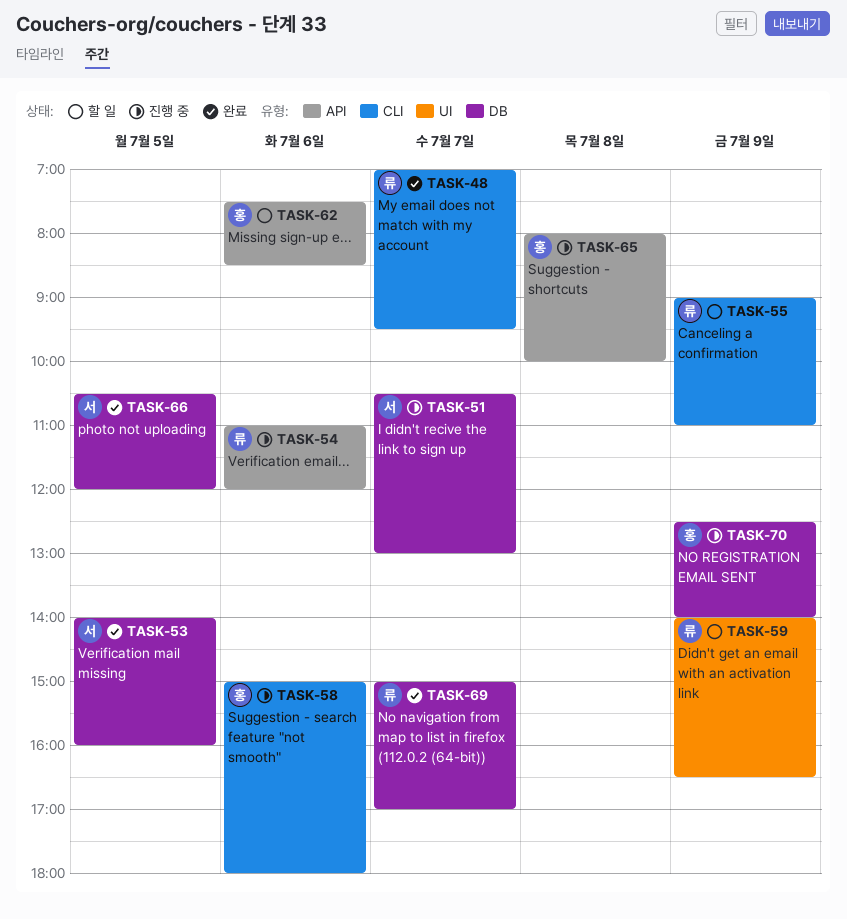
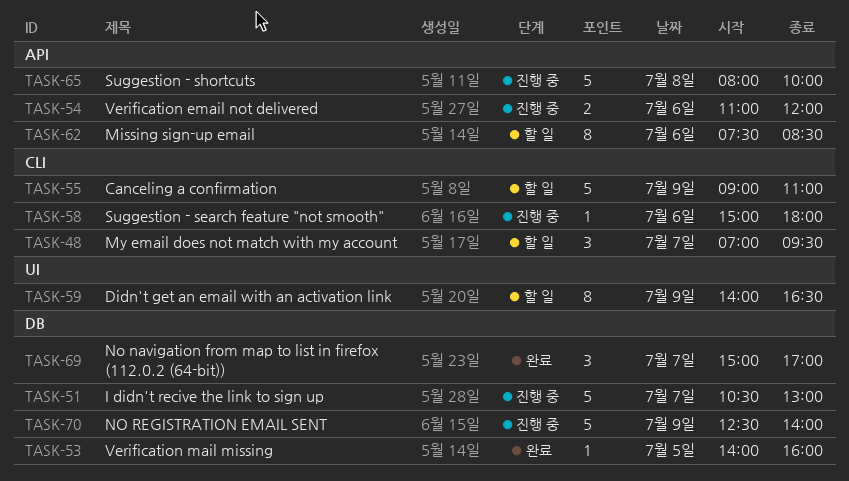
TASK-48, status: 완료 -> 할 일
TASK-66: present -> none

